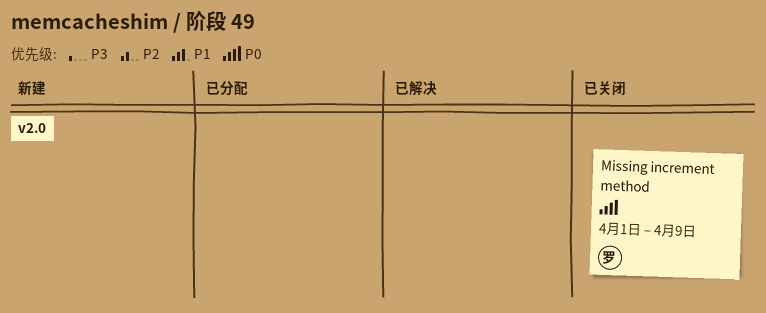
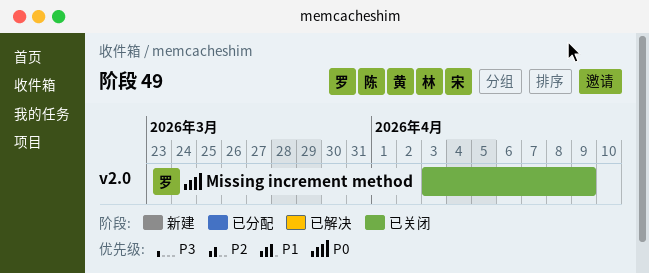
Missing increment method, start: Apr 1 -> Apr 3

